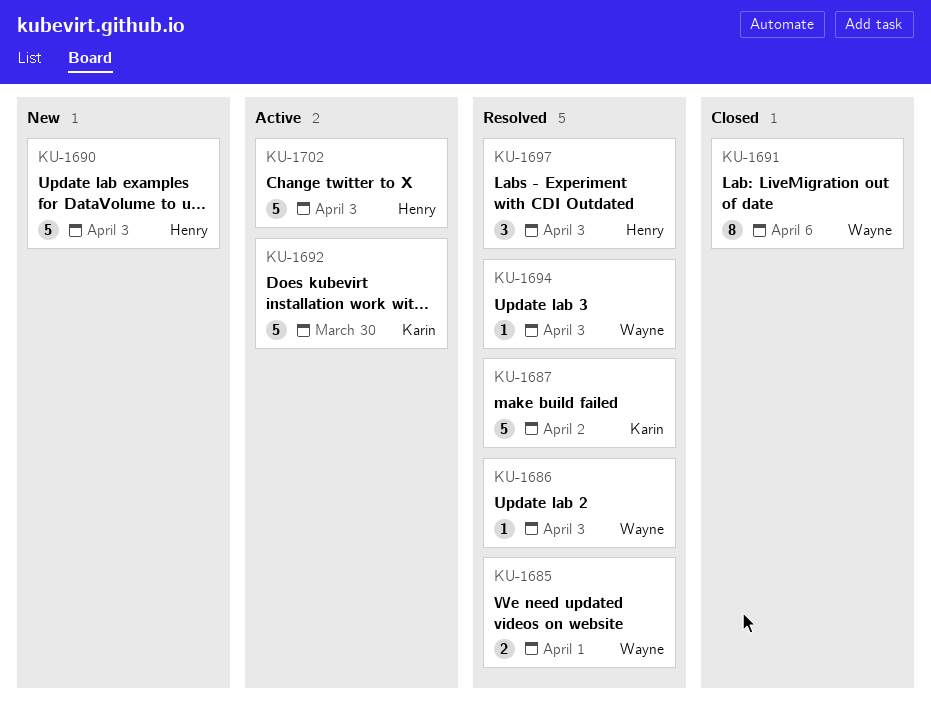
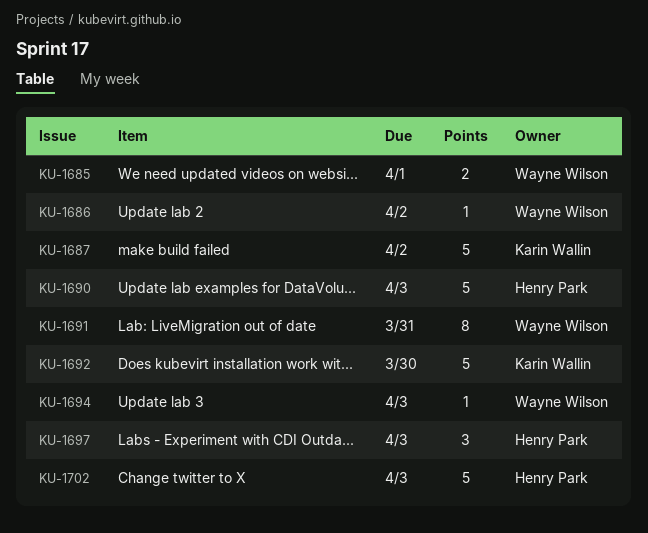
KU-1686, due: Apr 3 -> Apr 2
KU-1691, due: Apr 6 -> Mar 31

